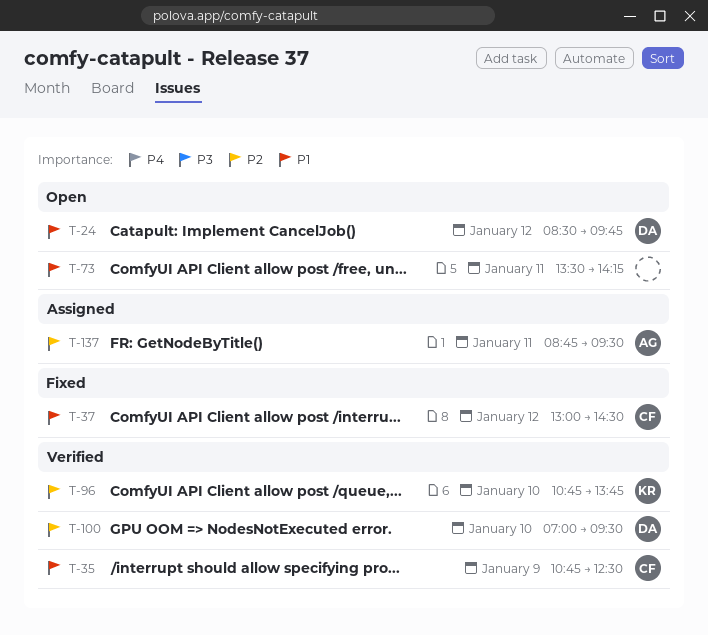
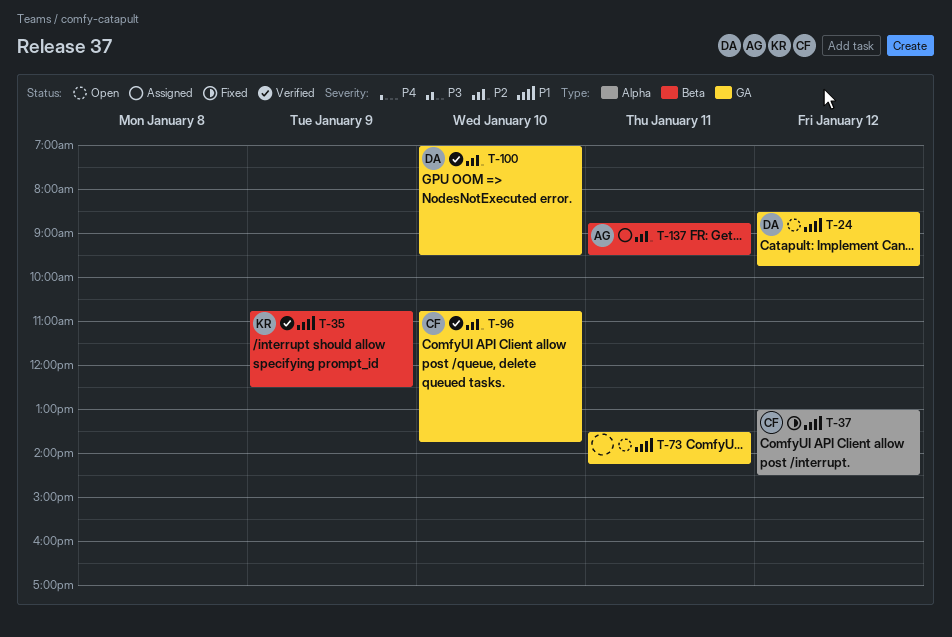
T-35, owner: CF -> KR
T-96, owner: KR -> CF

